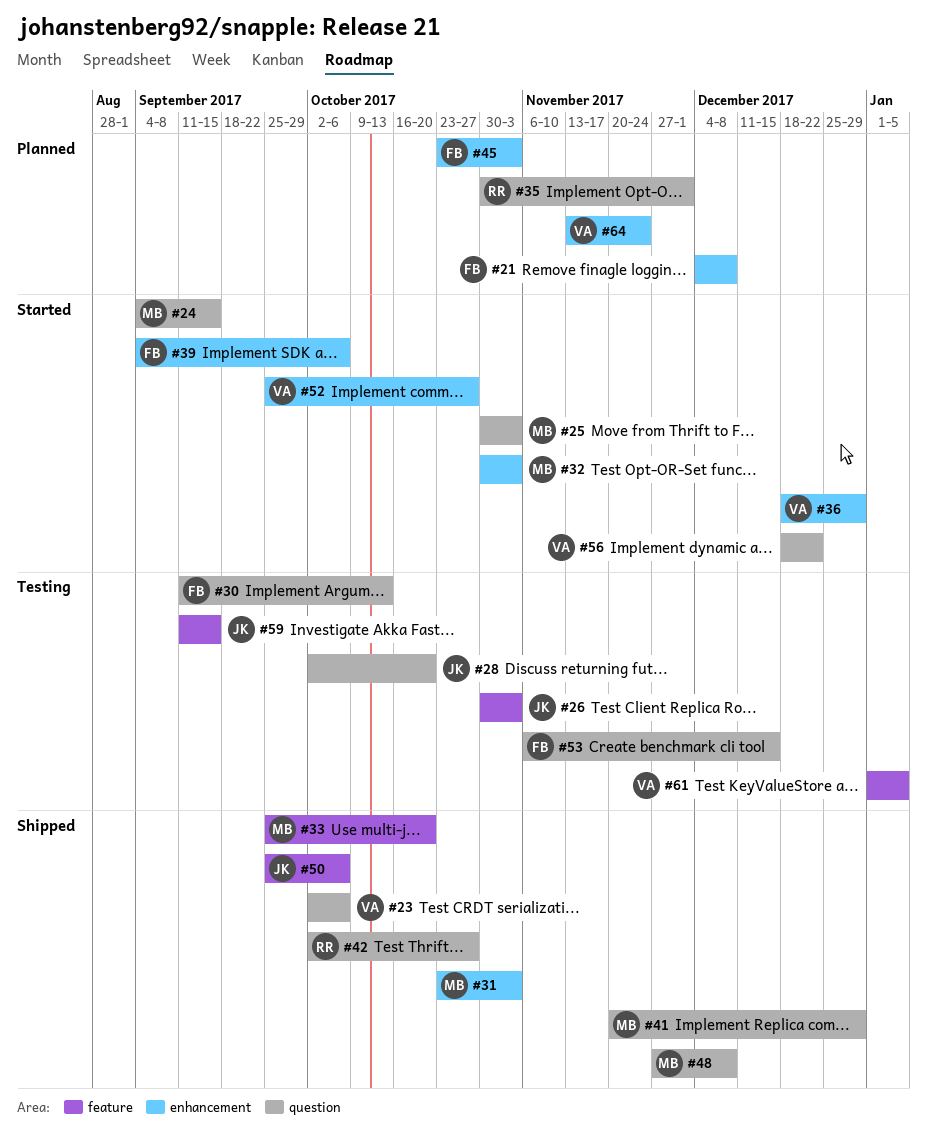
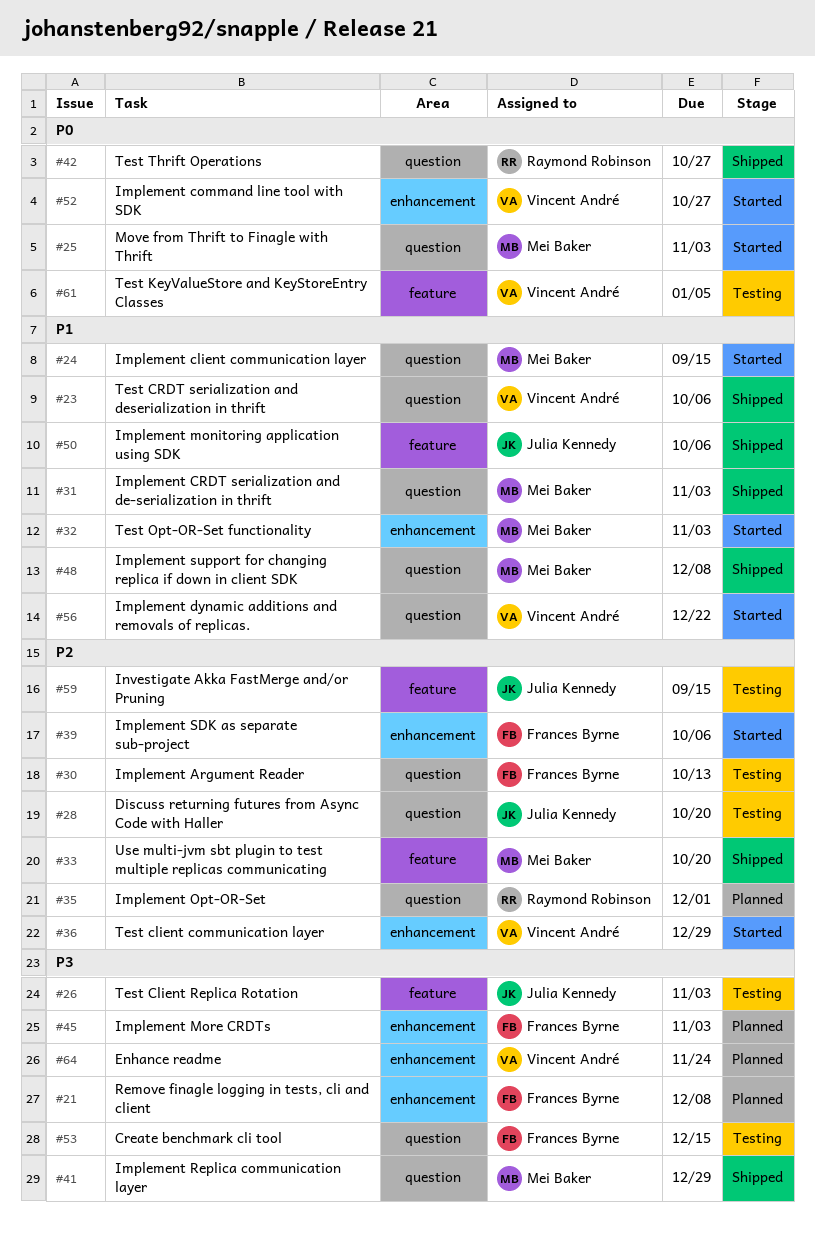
#31, label: enhancement -> question

